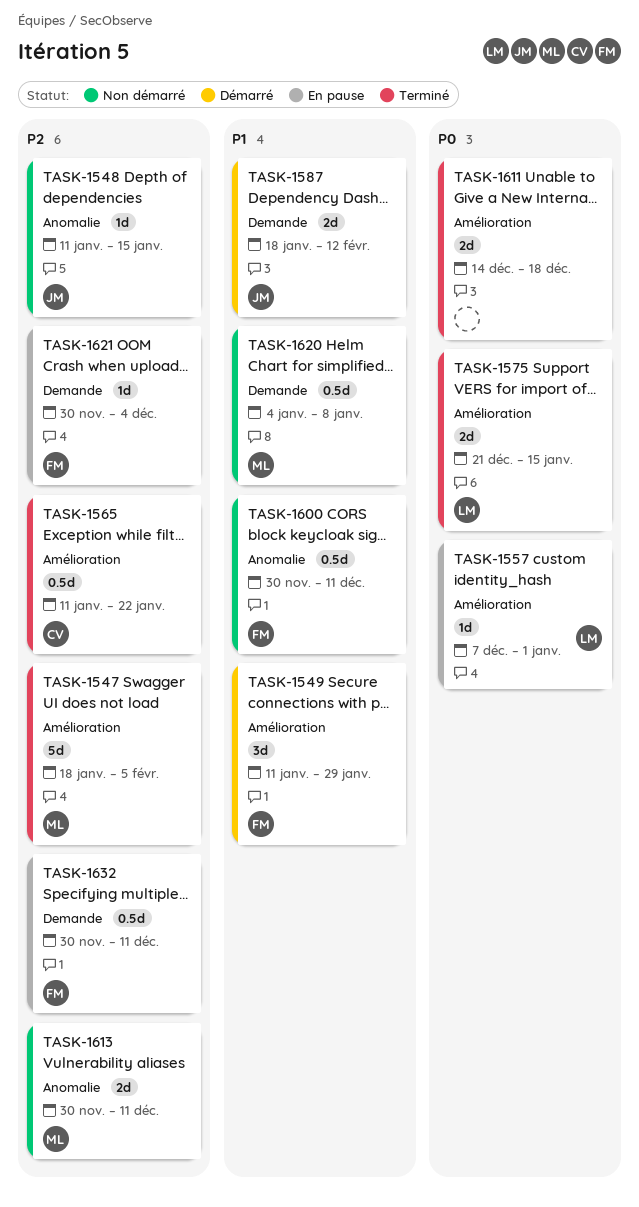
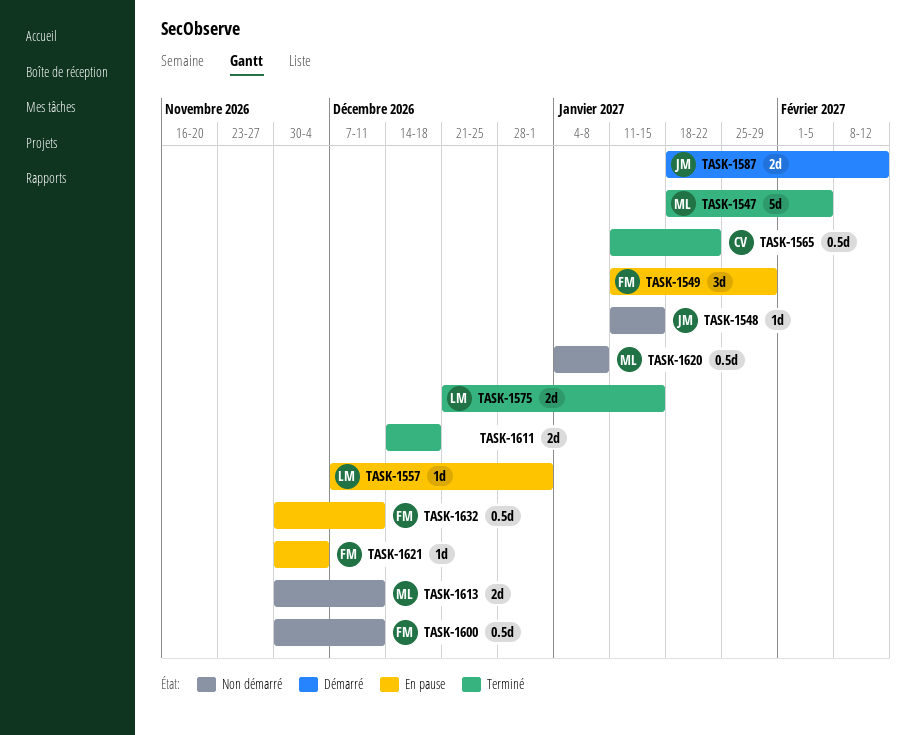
TASK-1549, status: Démarré -> En pause

